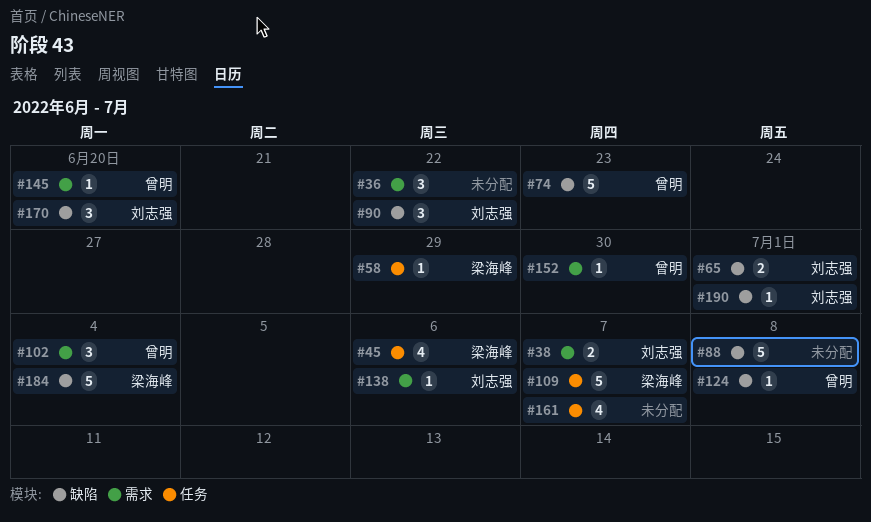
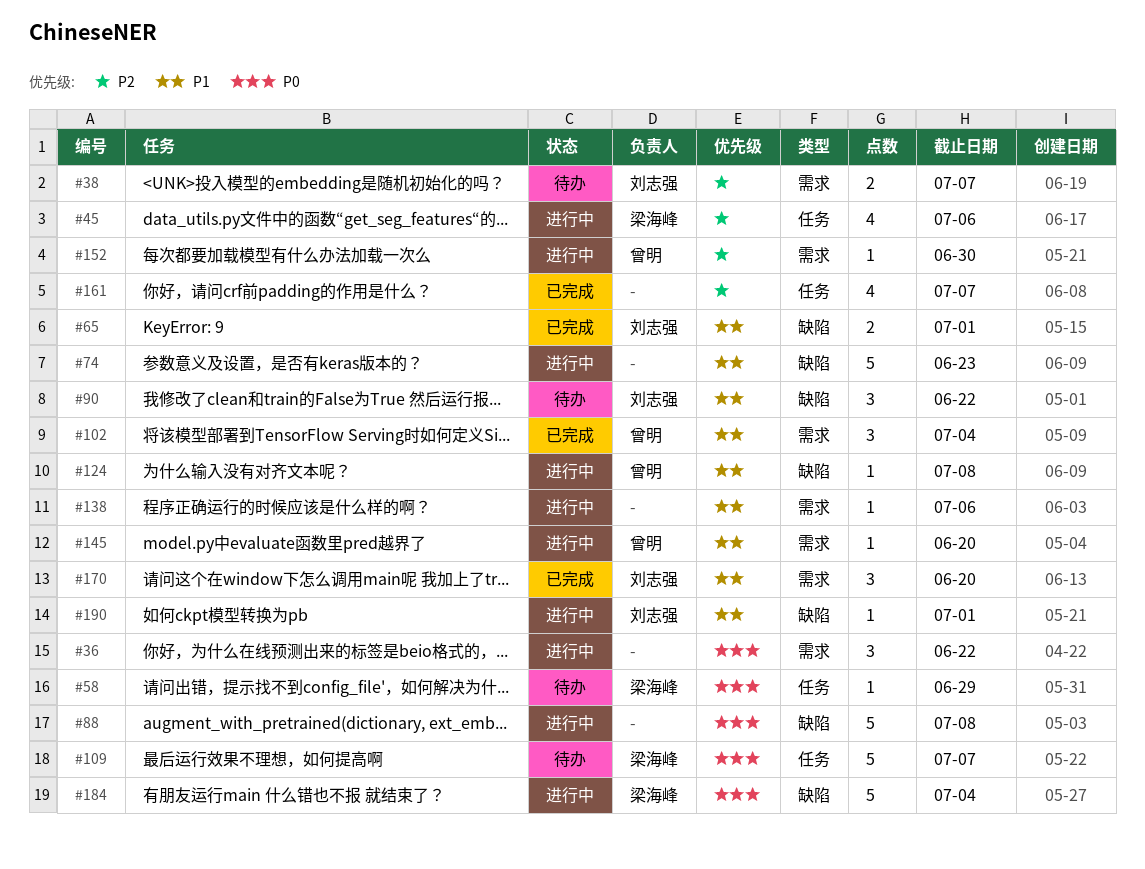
#74, owner: 曾明 -> none
#138, owner: 刘志强 -> none
#170, label: 缺陷 -> 需求

